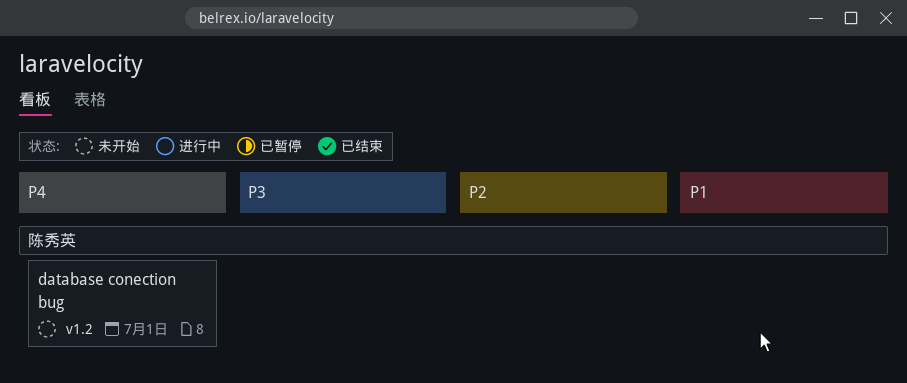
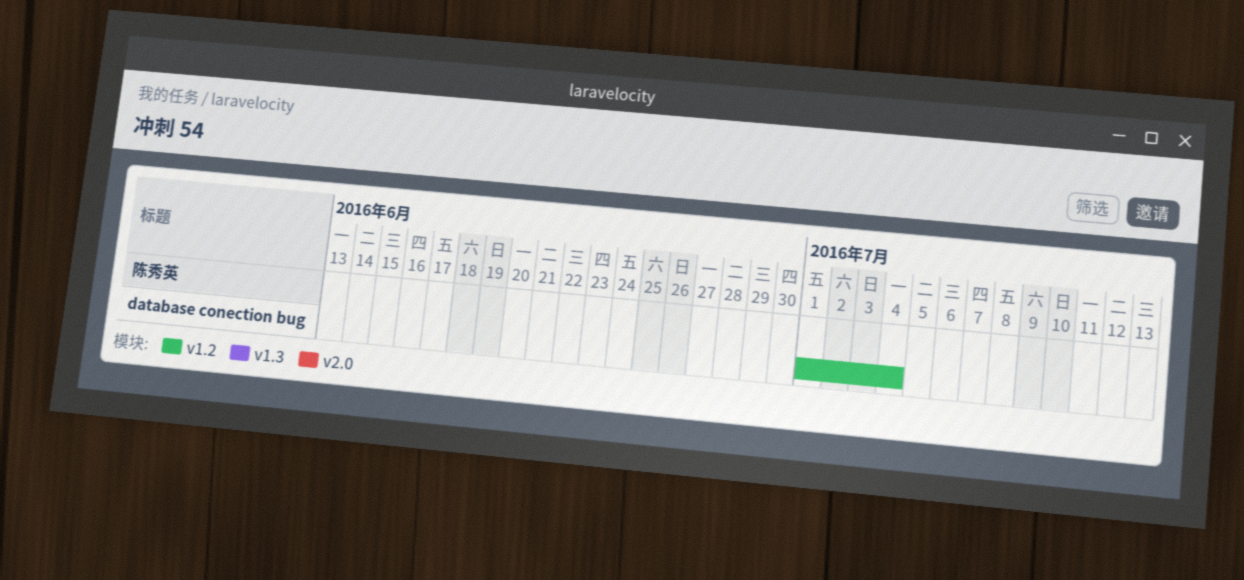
database conection bug, due: Jul 1 -> Jul 4

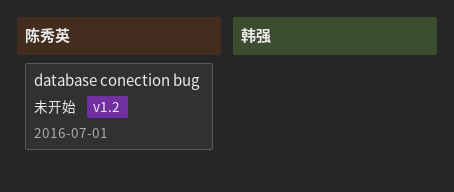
database conection bug, due: Jul 4 -> Jul 1

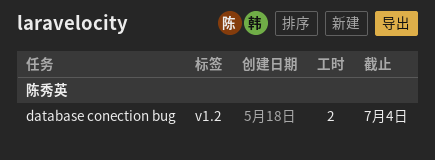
database conection bug, due: Jul 1 -> Jul 4

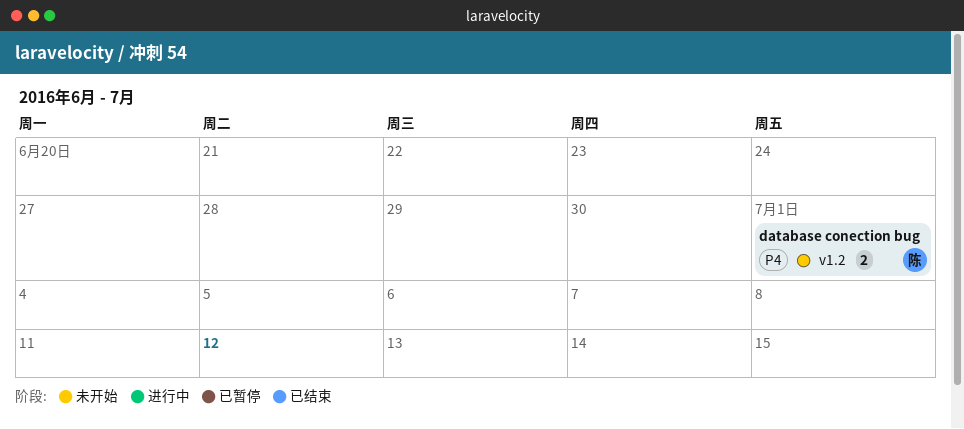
database conection bug, due: Jul 4 -> Jul 1

